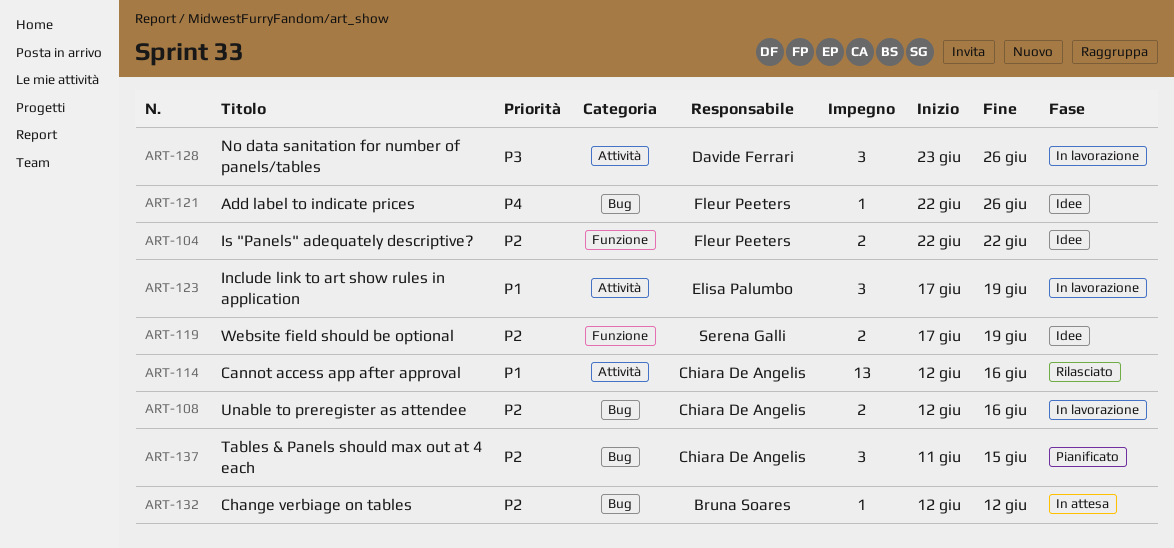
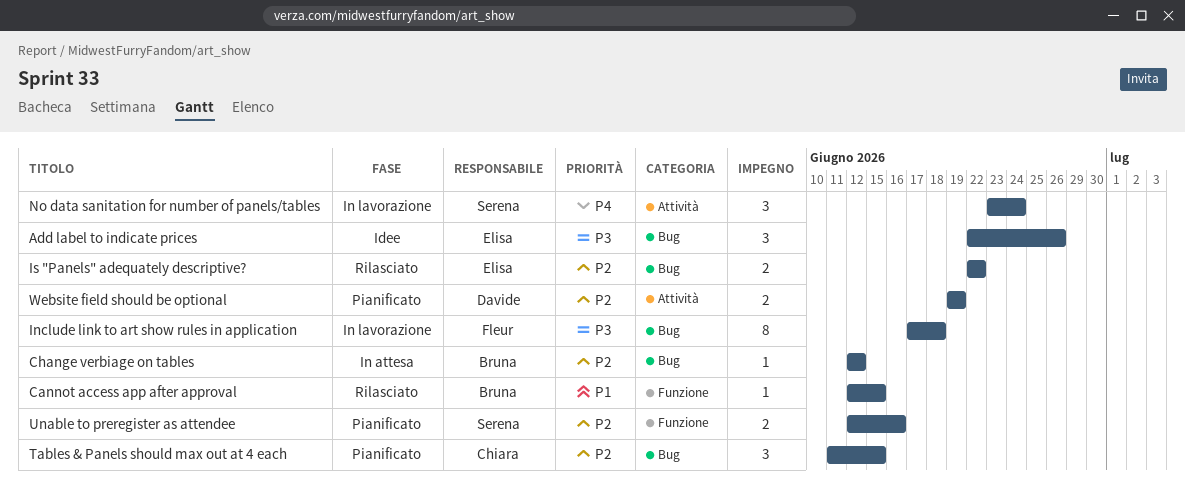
Add label to indicate prices, owner: Fleur Peeters -> Elisa Palumbo
Add label to indicate prices, priority: P4 -> P3
Add label to indicate prices, estimate: 1 -> 3
Cannot access app after approval, owner: Chiara De Angelis -> Bruna Soares
Cannot access app after approval, label: Attività -> Funzione
Cannot access app after approval, estimate: 13 -> 1
Cannot access app after approval, due: Jun 16 -> Jun 15
Include link to art show rules in application, owner: Elisa Palumbo -> Fleur Peeters
Include link to art show rules in application, priority: P1 -> P3
Include link to art show rules in application, label: Attività -> Bug
Include link to art show rules in application, estimate: 3 -> 8
Include link to art show rules in application, due: Jun 19 -> Jun 18
Is "Panels" adequately descriptive?, status: Idee -> Rilasciato
Is "Panels" adequately descriptive?, owner: Fleur Peeters -> Elisa Palumbo
Is "Panels" adequately descriptive?, label: Funzione -> Bug
No data sanitation for number of panels/tables, owner: Davide Ferrari -> Serena Galli
No data sanitation for number of panels/tables, priority: P3 -> P4
No data sanitation for number of panels/tables, due: Jun 26 -> Jun 24
Unable to preregister as attendee, status: In lavorazione -> Pianificato
Unable to preregister as attendee, owner: Chiara De Angelis -> Serena Galli
Unable to preregister as attendee, label: Bug -> Funzione
Website field should be optional, status: Idee -> Pianificato
Website field should be optional, owner: Serena Galli -> Davide Ferrari
Website field should be optional, label: Funzione -> Attività
Website field should be optional, start: Jun 17 -> Jun 19

